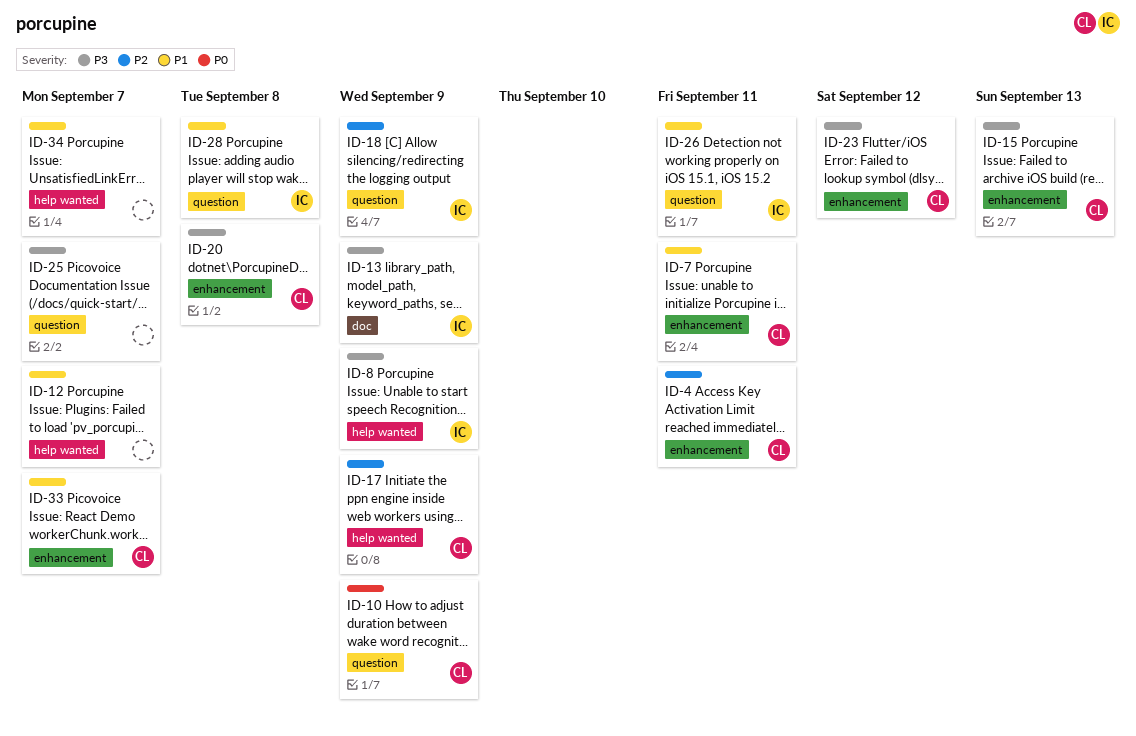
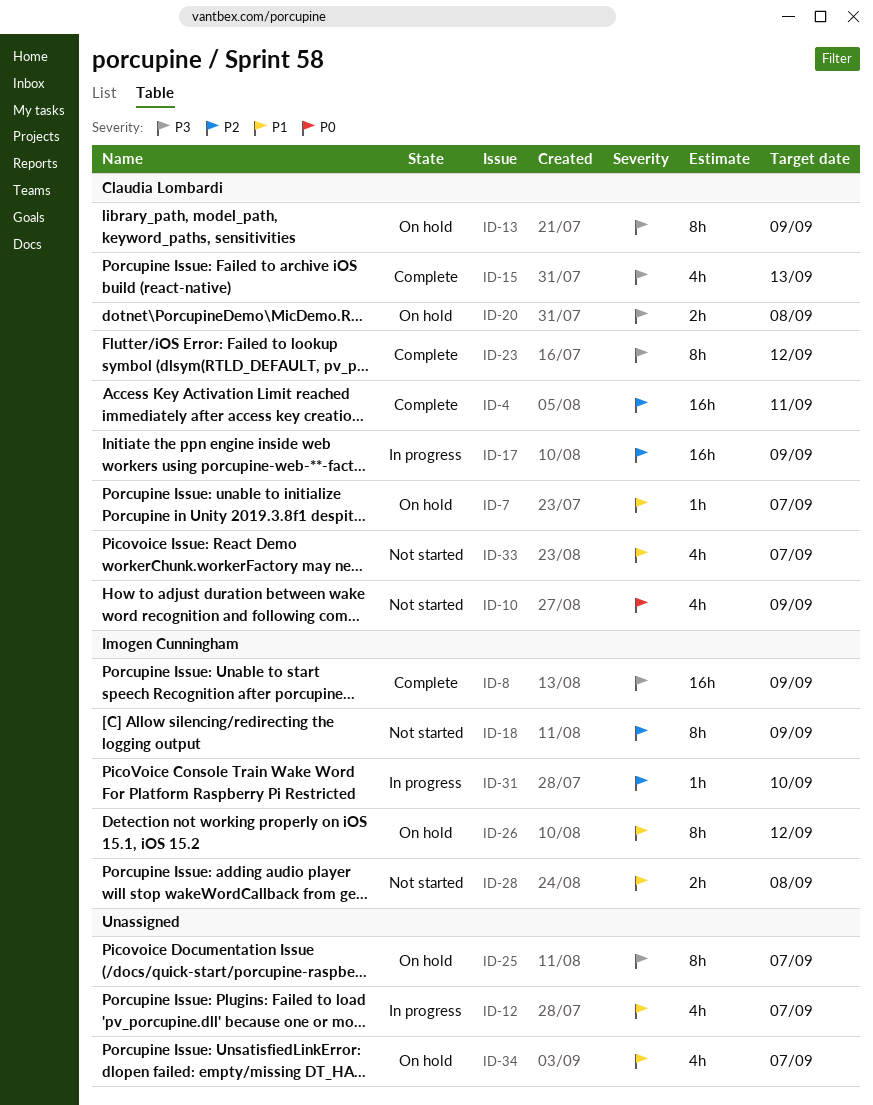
ID-7, due: Sep 11 -> Sep 7
ID-13, owner: Imogen Cunningham -> Claudia Lombardi
ID-26, due: Sep 11 -> Sep 12
ID-31: none -> present

